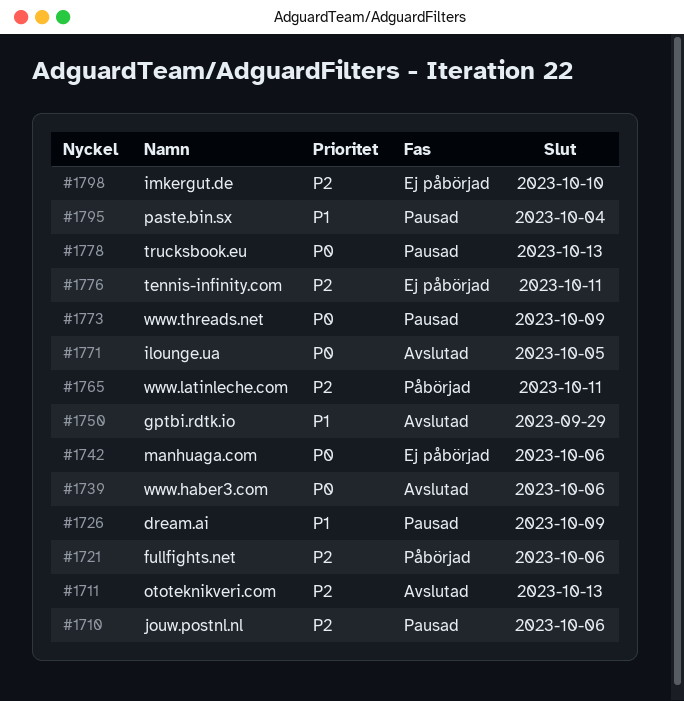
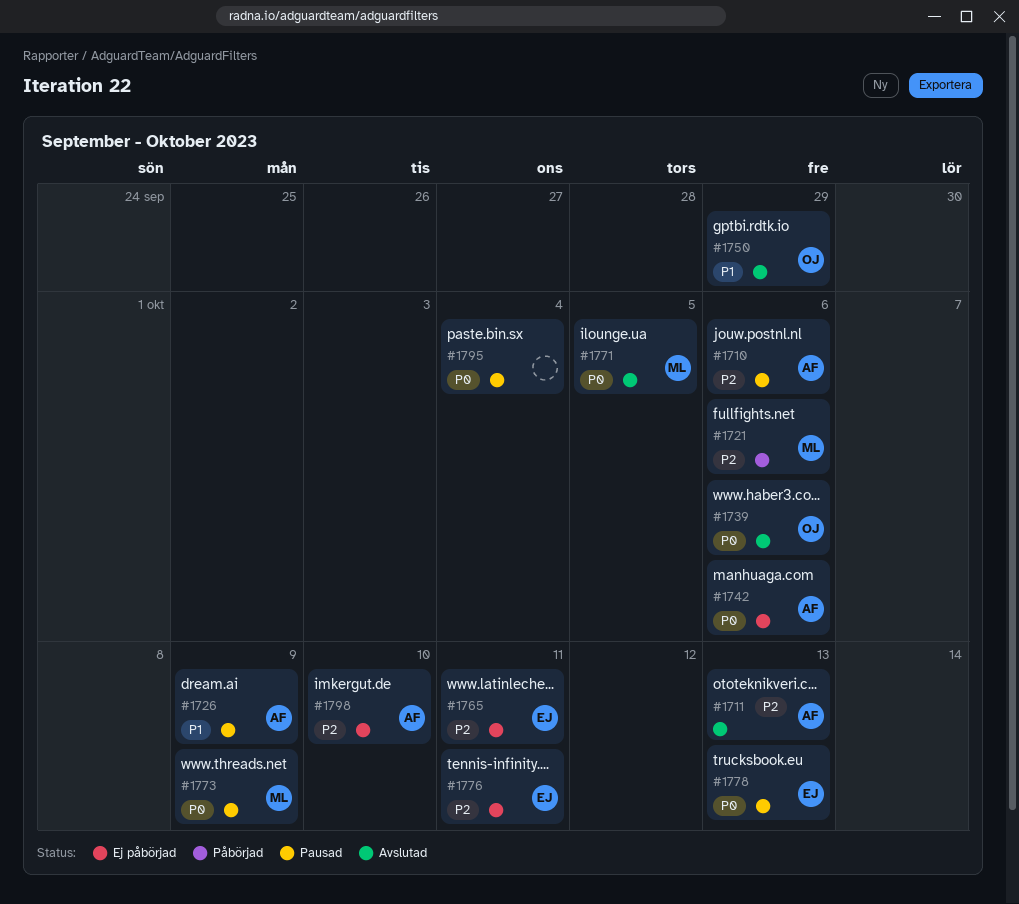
#1765, status: Påbörjad -> Ej påbörjad
#1795, priority: P1 -> P0

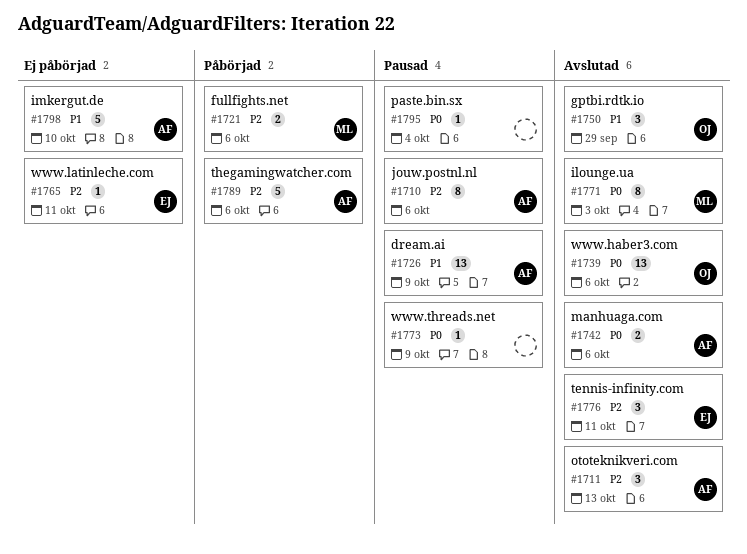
#1742, status: Ej påbörjad -> Avslutad
#1771, due: Oct 5 -> Oct 3
#1773, owner: ML -> none
#1776, status: Ej påbörjad -> Avslutad
#1778: present -> none
#1789: none -> present
#1798, priority: P2 -> P1

